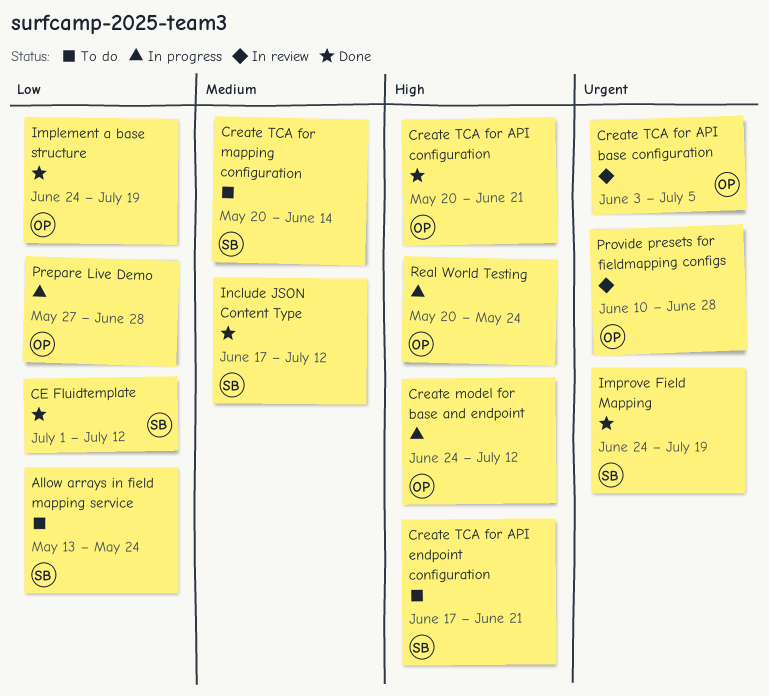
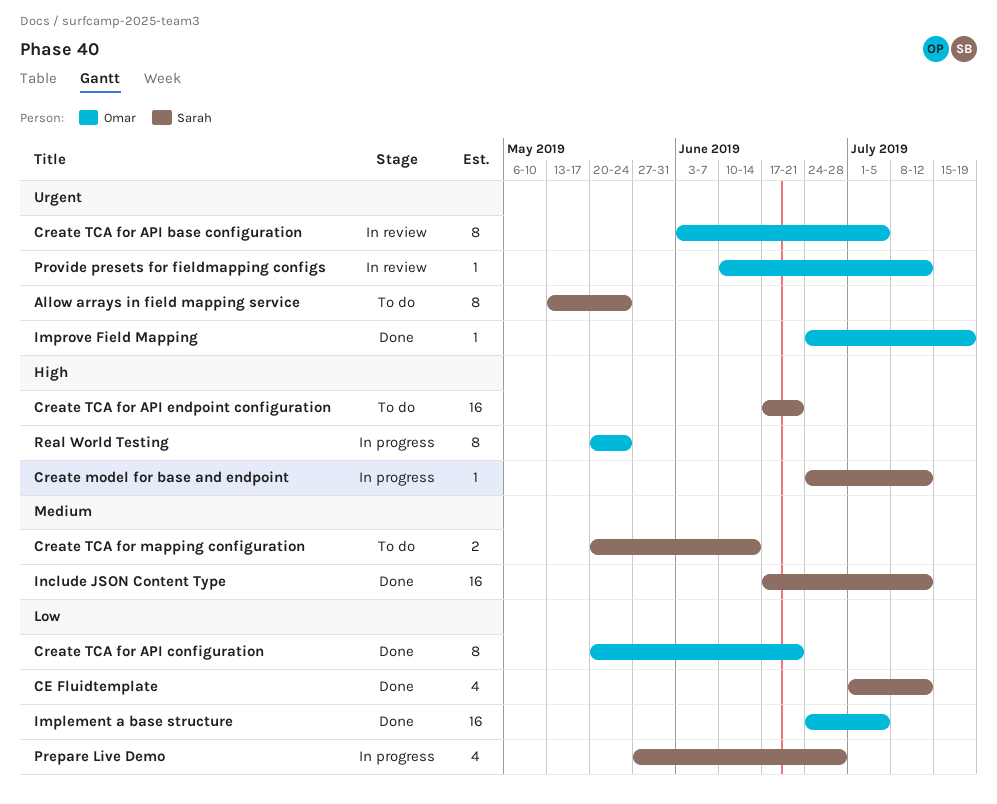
Allow arrays in field mapping service, priority: Low -> Urgent
Create model for base and endpoint, owner: Omar -> Sarah
Create TCA for API configuration, priority: High -> Low
Implement a base structure, due: Jul 19 -> Jul 5
Improve Field Mapping, owner: Sarah -> Omar
Prepare Live Demo, owner: Omar -> Sarah
Provide presets for fieldmapping configs, due: Jun 28 -> Jul 12

